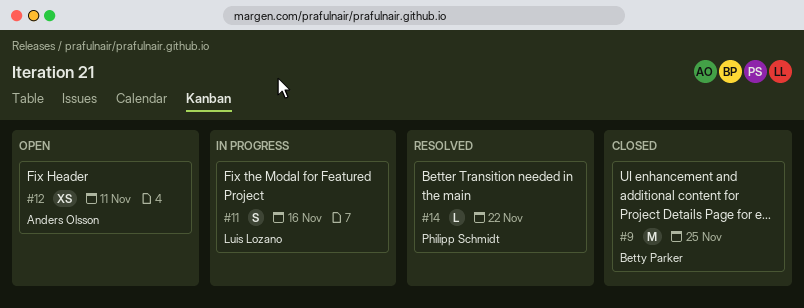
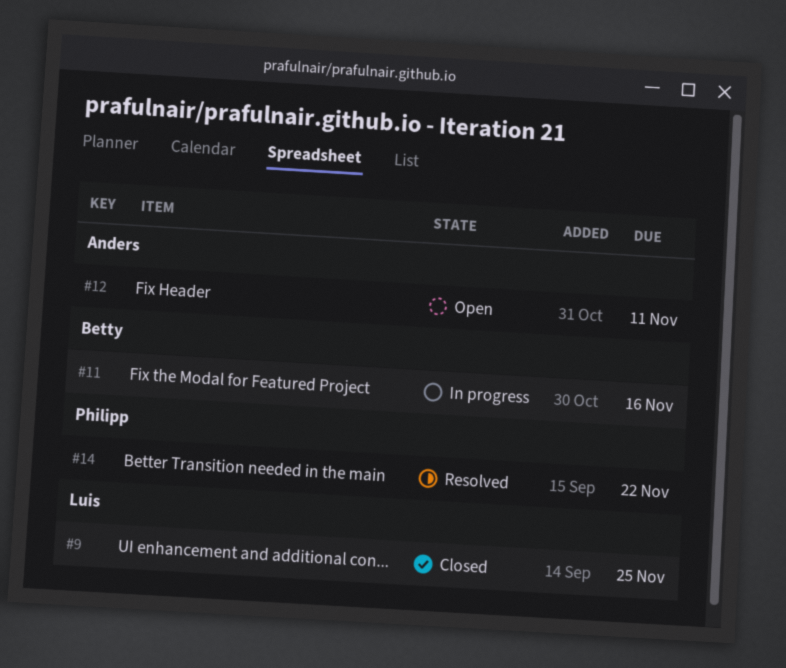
#9, owner: Betty Parker -> Luis Lozano
#11, owner: Luis Lozano -> Betty Parker

